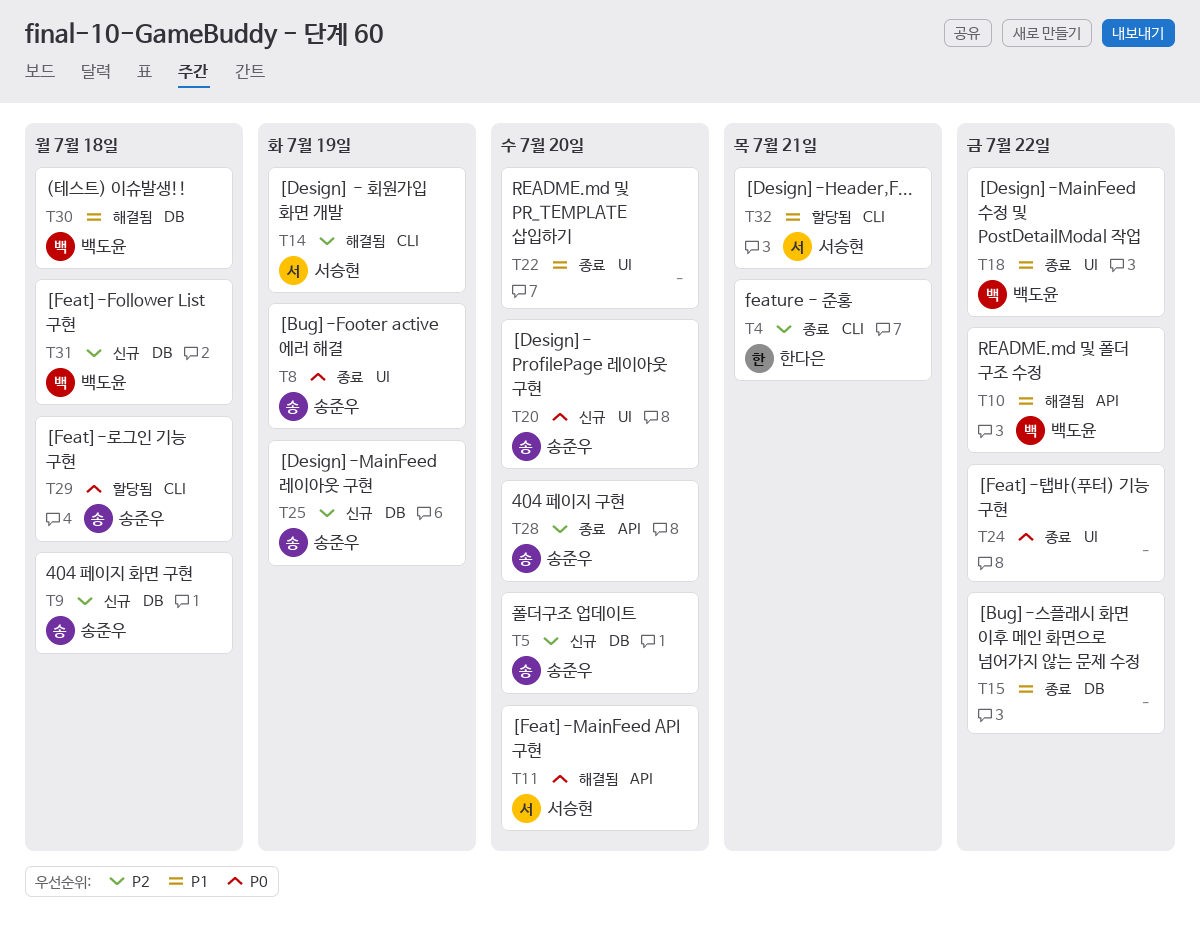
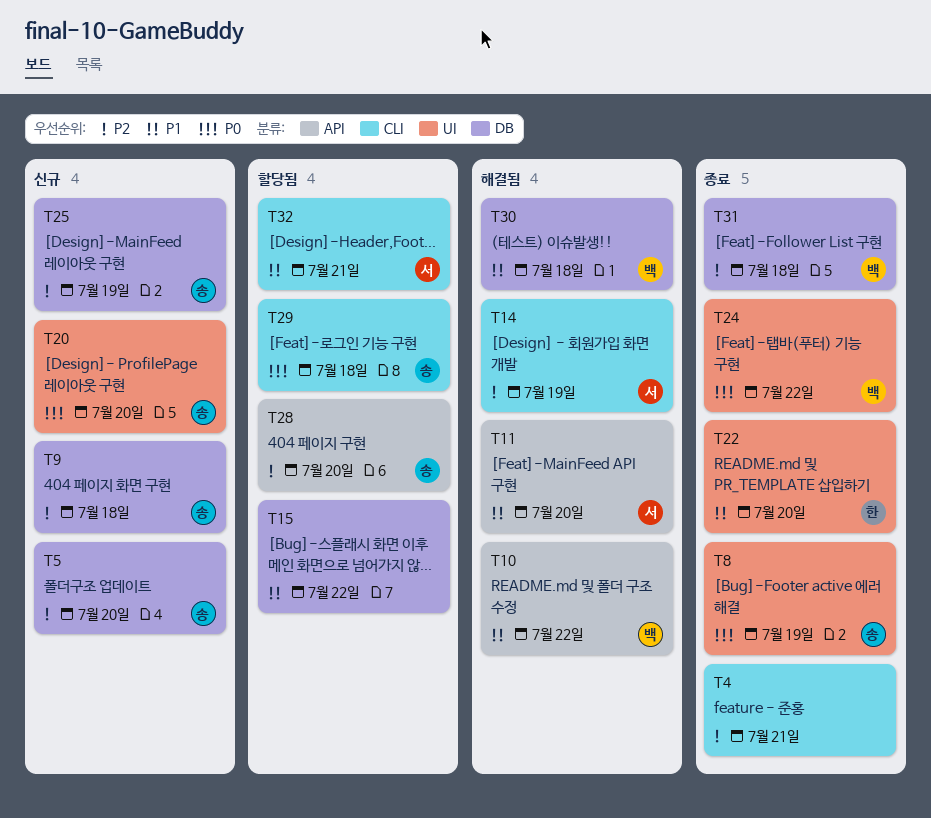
T4, owner: 한다은 -> none
T11, priority: P0 -> P1
T15, status: 종료 -> 할당됨
T18: present -> none
T22, owner: none -> 한다은
T24, owner: none -> 백도윤
T28, status: 종료 -> 할당됨
T31, status: 신규 -> 종료

